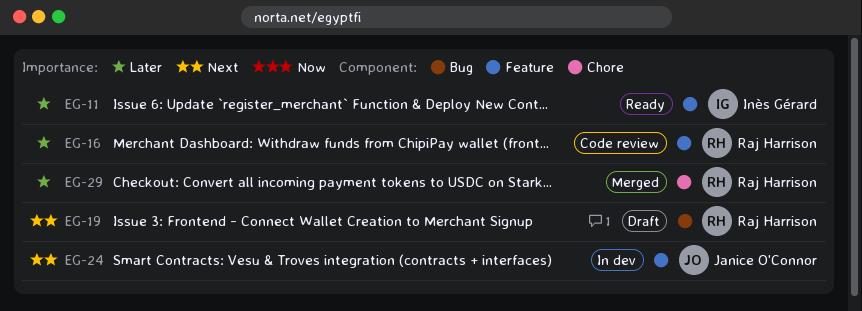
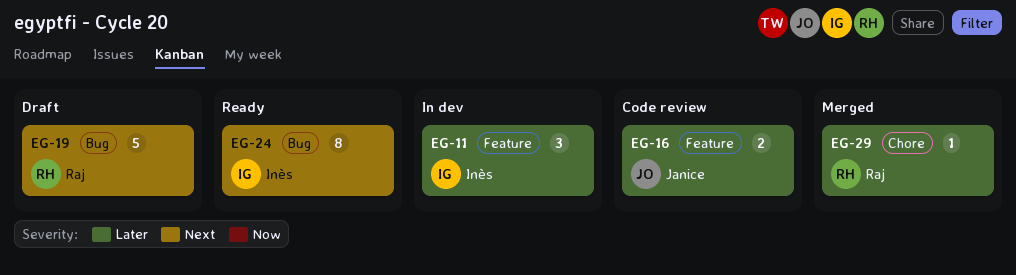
EG-11, status: Ready -> In dev
EG-16, owner: Raj Harrison -> Janice O'Connor
EG-24, status: In dev -> Ready
EG-24, owner: Janice O'Connor -> Inès Gérard
EG-24, label: Feature -> Bug

